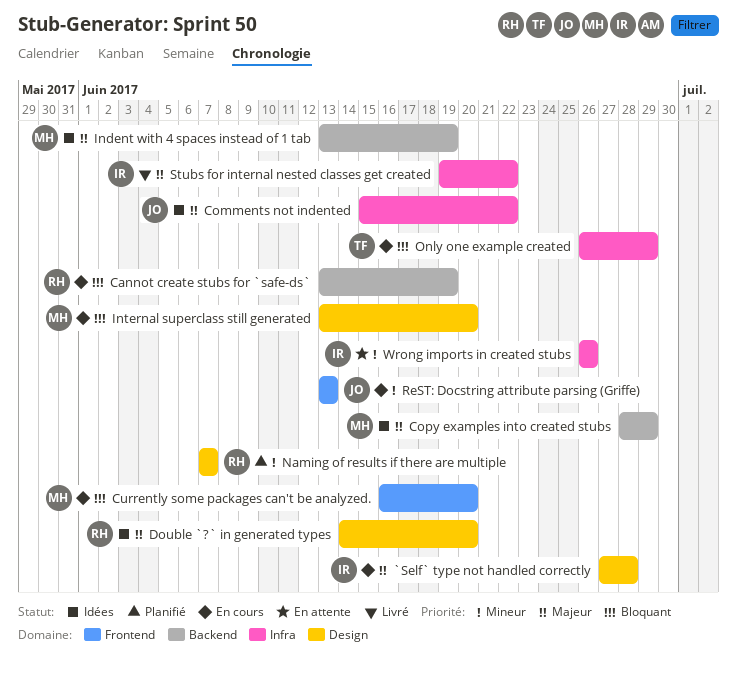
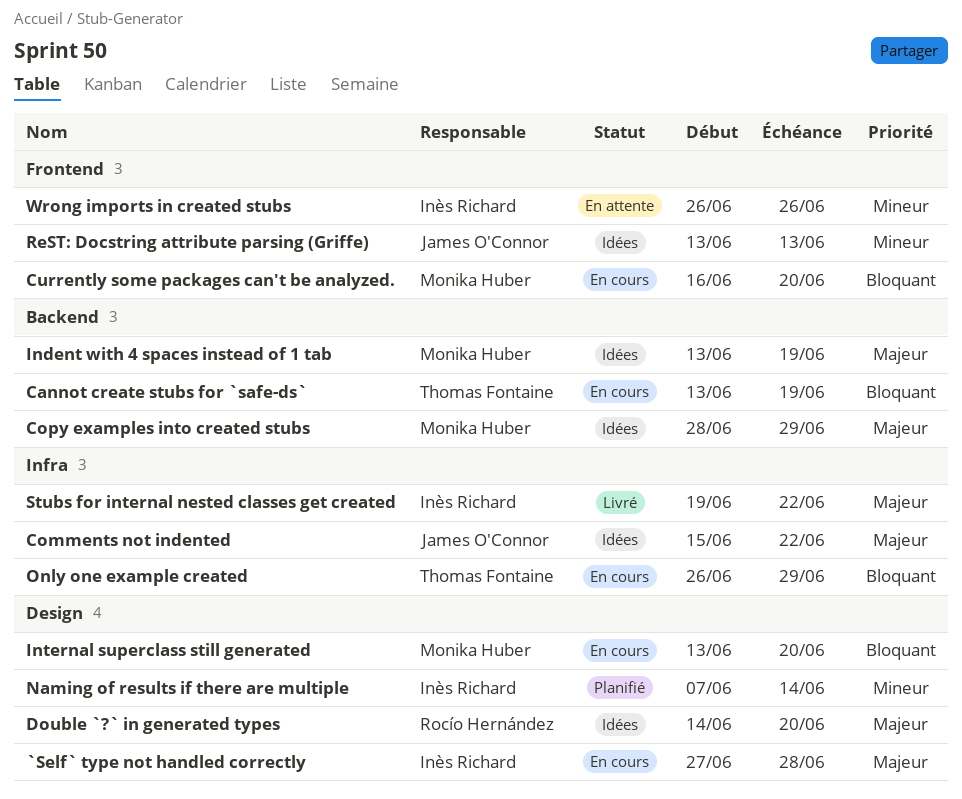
Cannot create stubs for `safe-ds`, owner: Rocío Hernández -> Thomas Fontaine
Naming of results if there are multiple, owner: Rocío Hernández -> Inès Richard
Naming of results if there are multiple, due: Jun 7 -> Jun 14
ReST: Docstring attribute parsing (Griffe), status: En cours -> Idées
Wrong imports in created stubs, label: Infra -> Frontend

